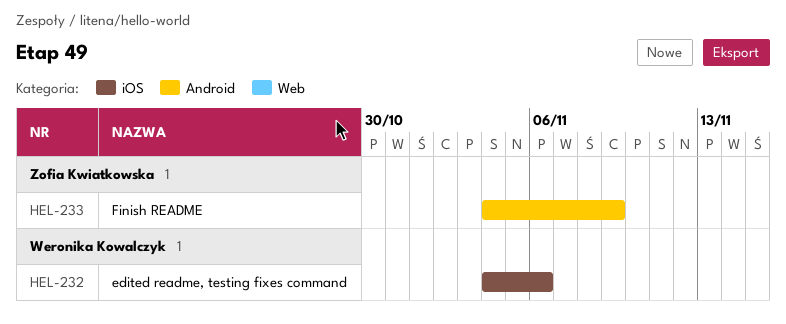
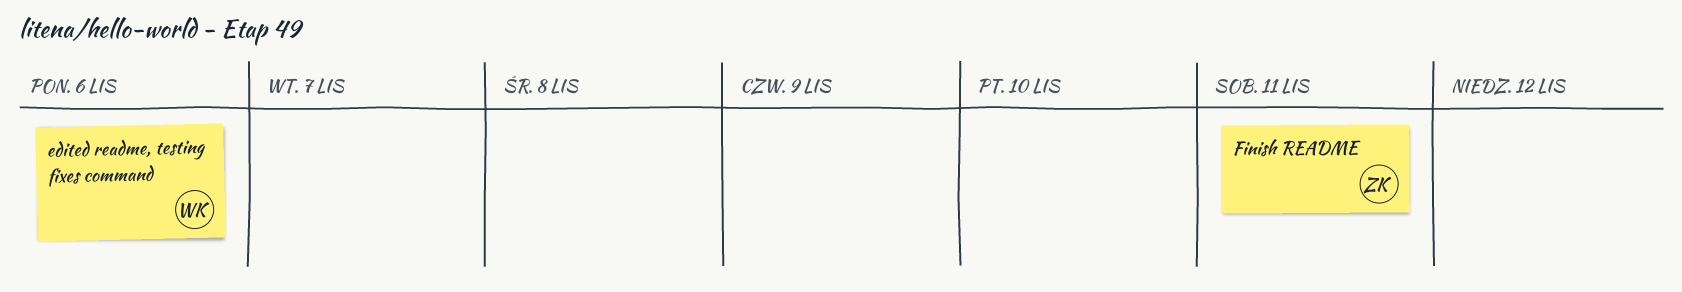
Finish README, due: Nov 9 -> Nov 11

